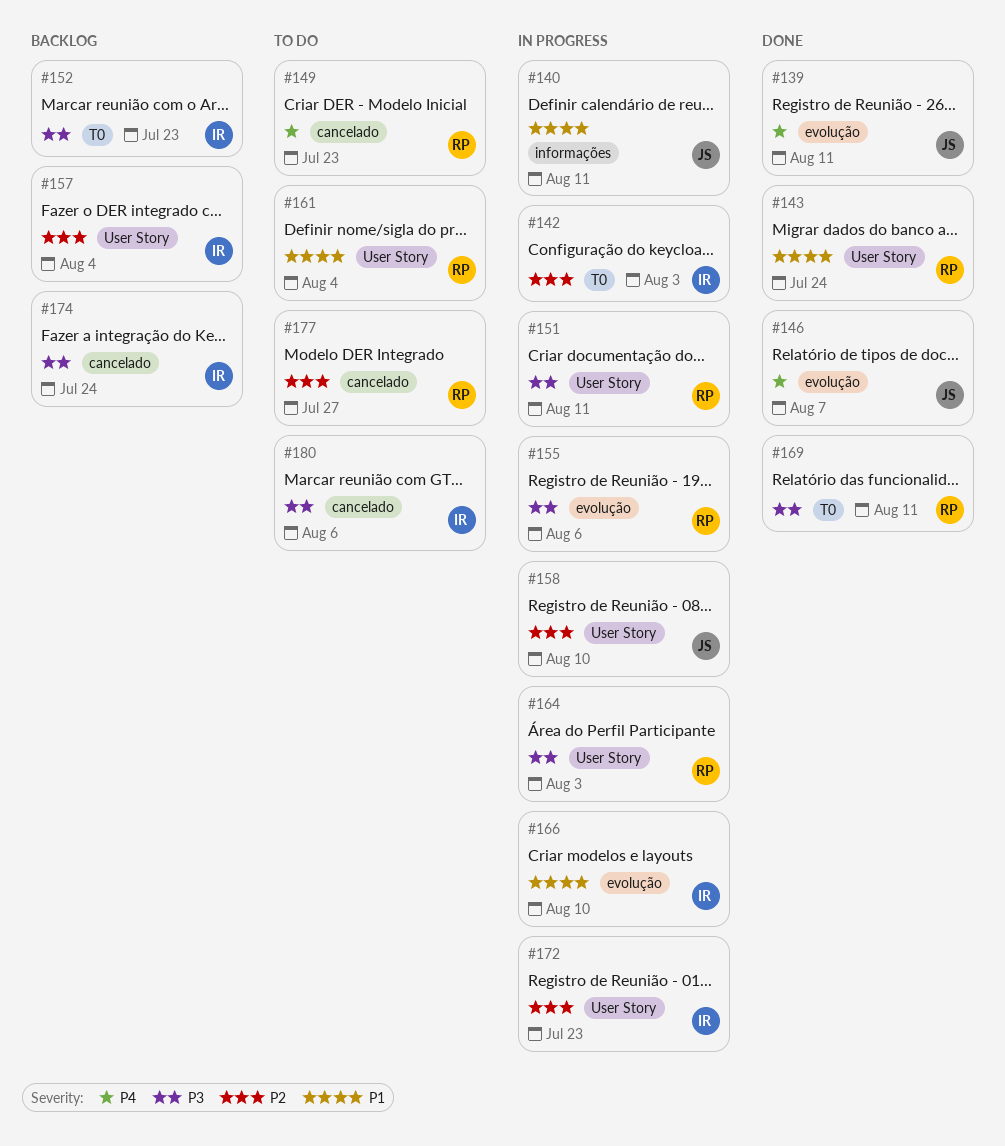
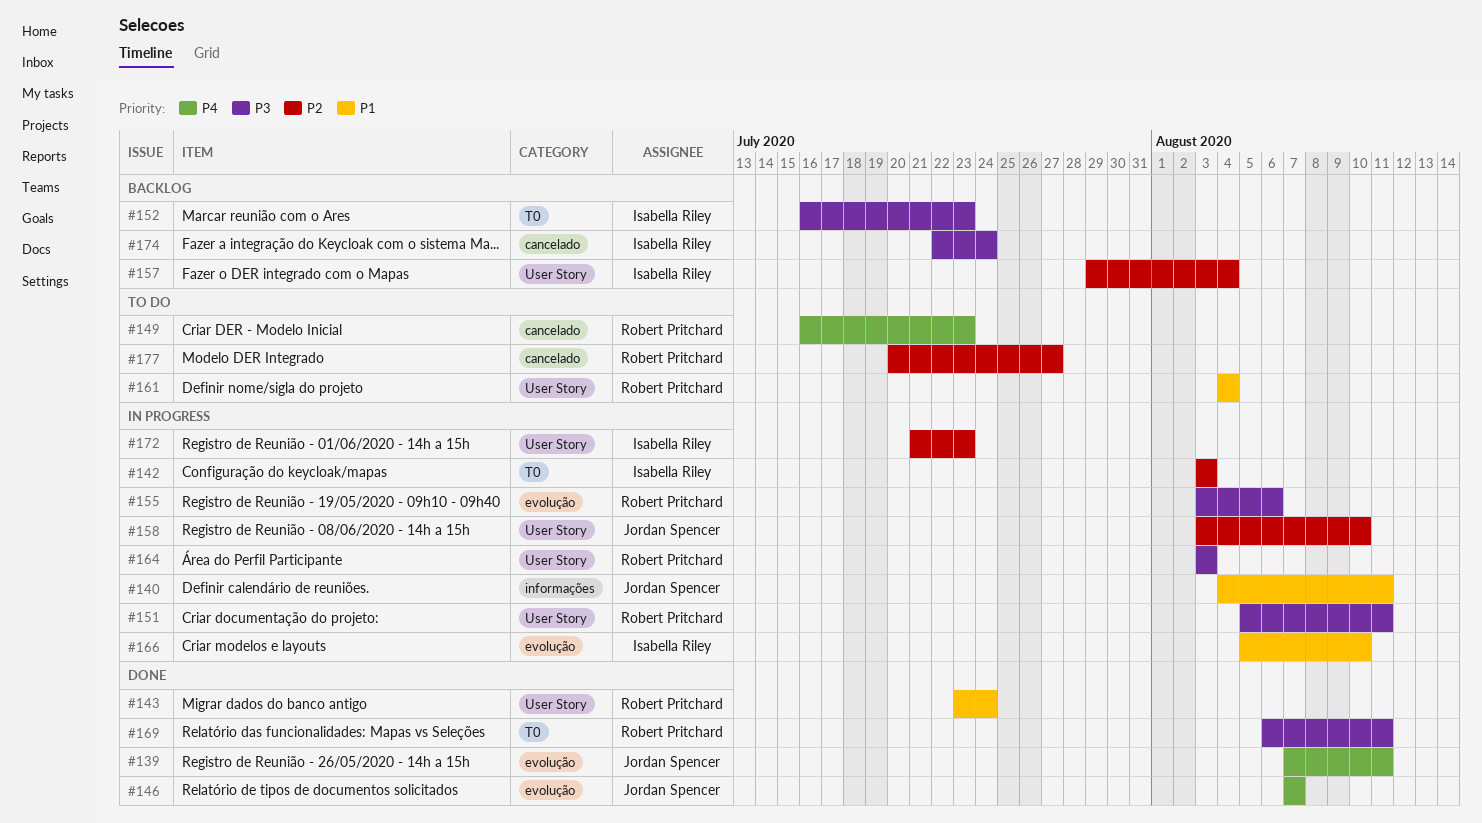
#180: present -> none

